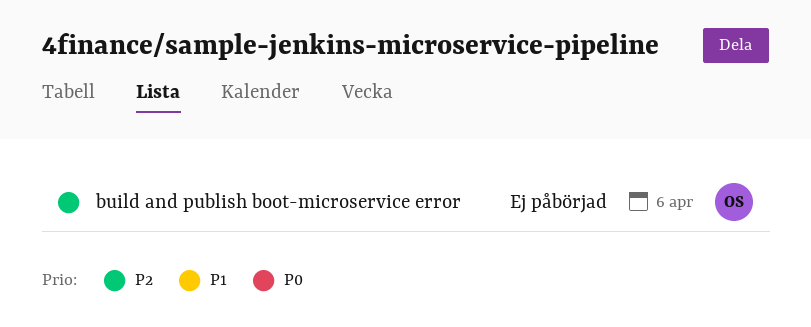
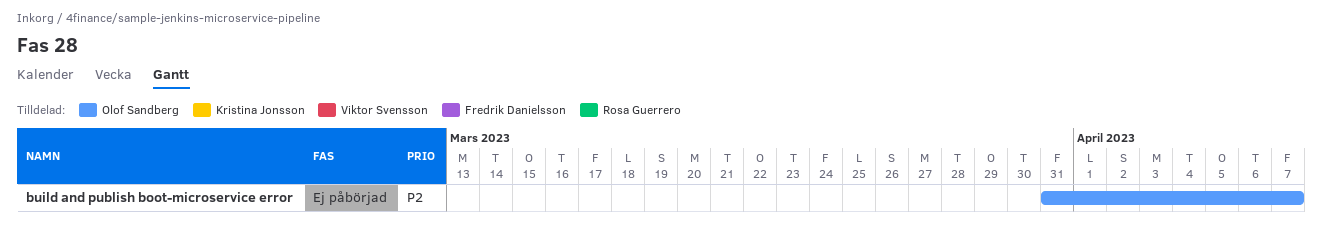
build and publish boot-microservice error, due: Apr 6 -> Apr 7

